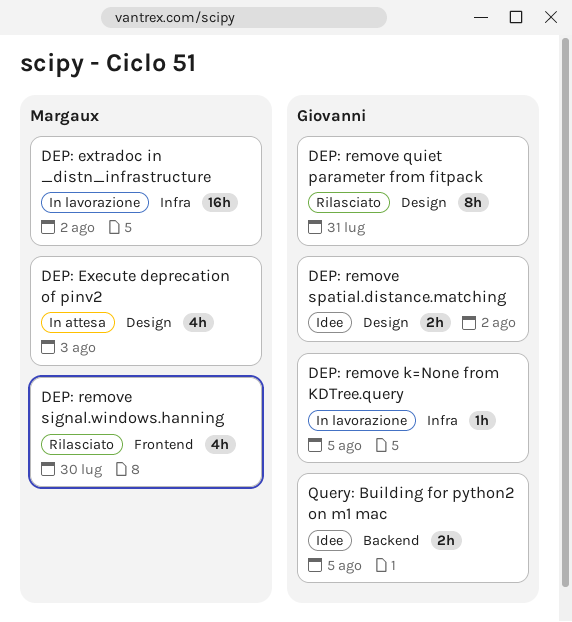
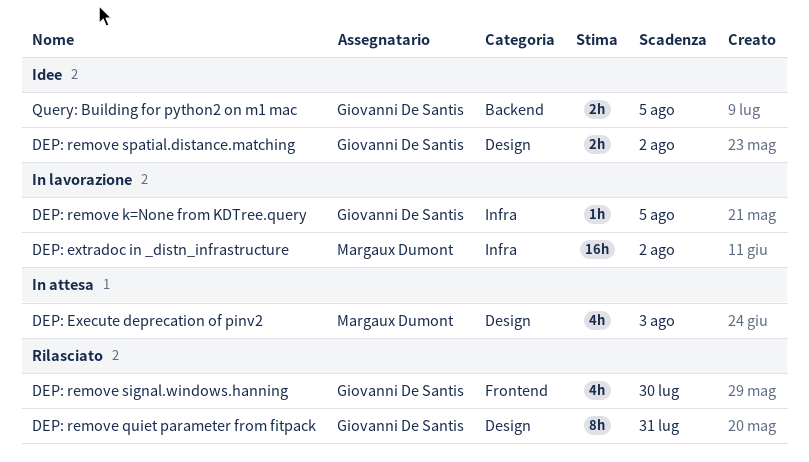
DEP: remove signal.windows.hanning, owner: Margaux Dumont -> Giovanni De Santis

